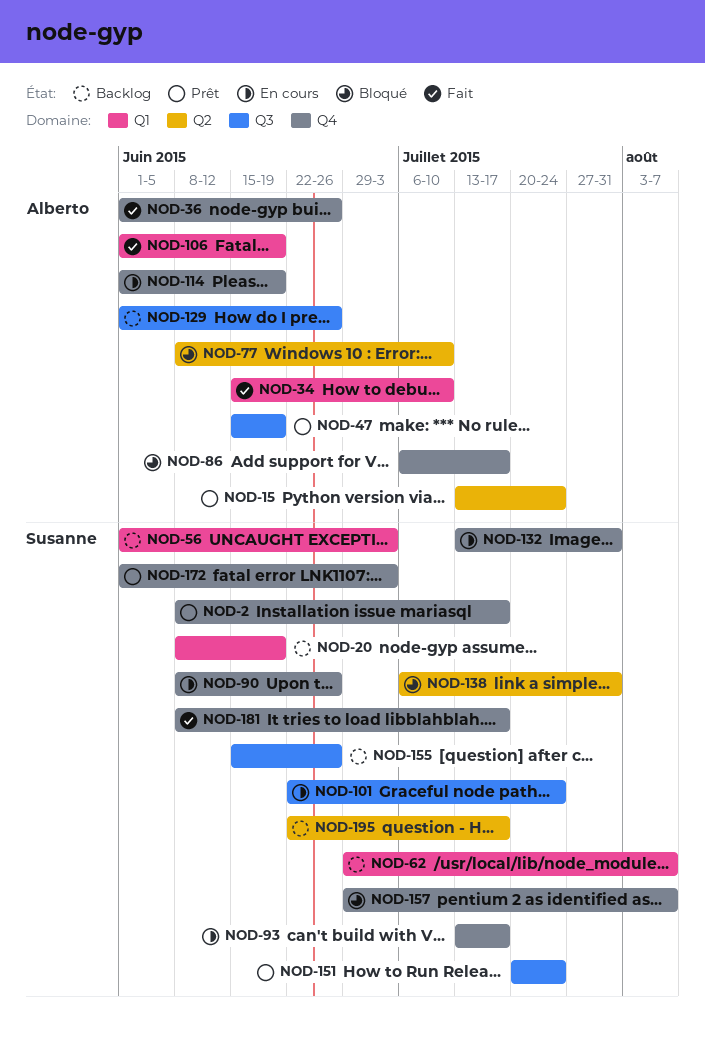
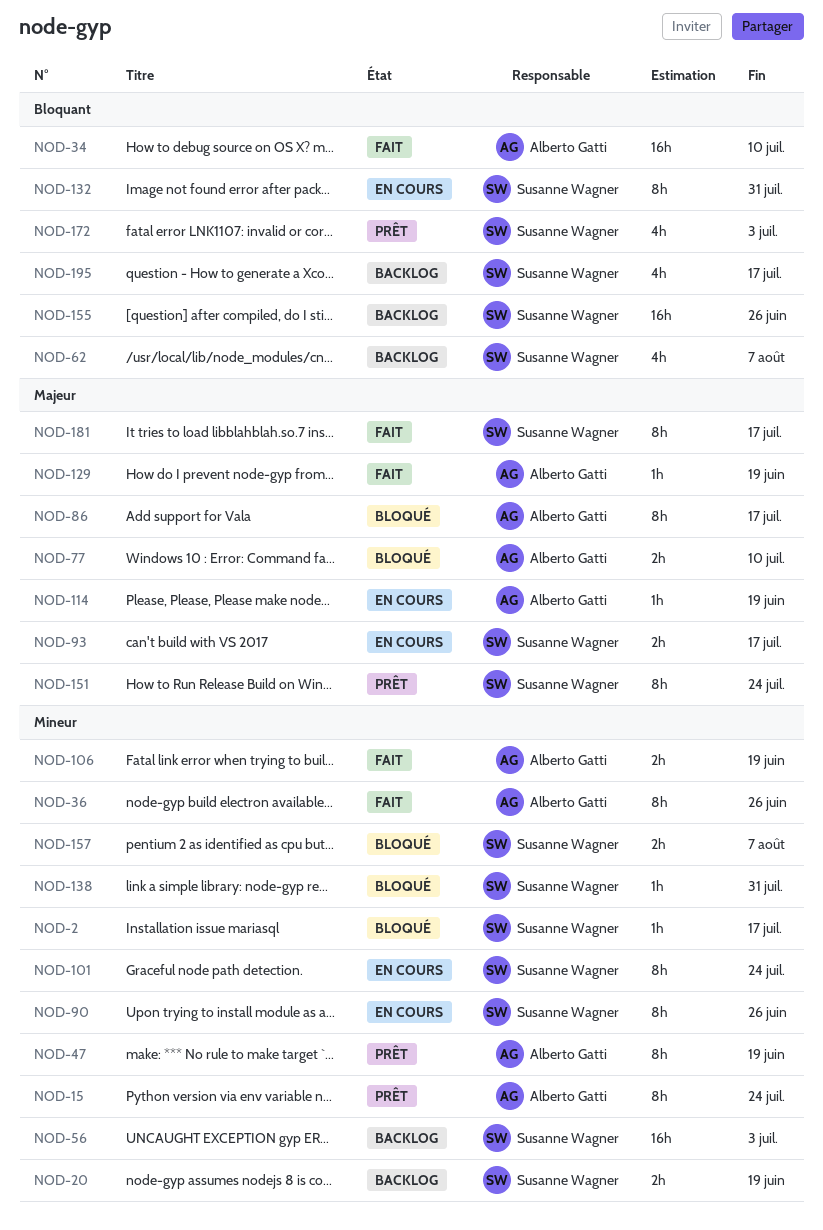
NOD-2, status: Prêt -> Bloqué
NOD-129, status: Backlog -> Fait
NOD-129, due: Jun 26 -> Jun 19

